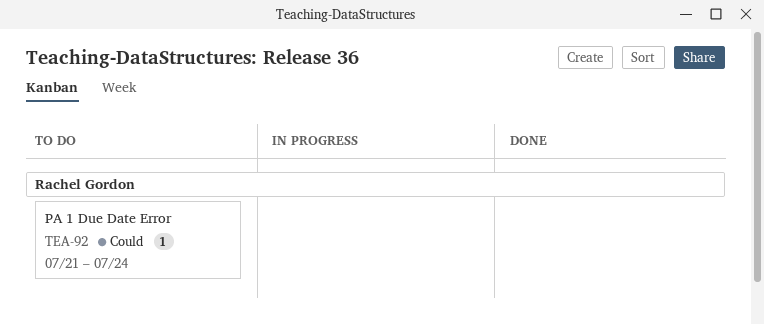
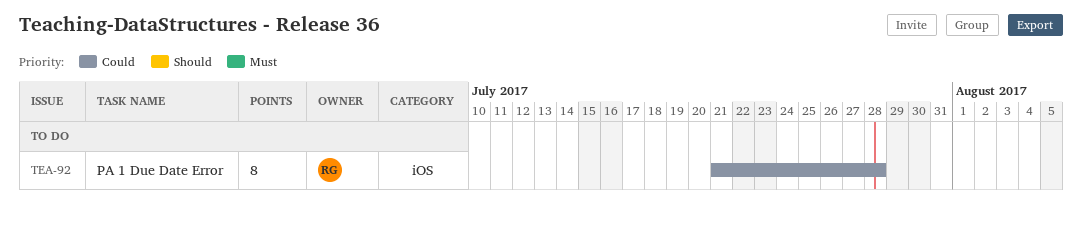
TEA-92, estimate: 1 -> 8
TEA-92, due: Jul 24 -> Jul 28

